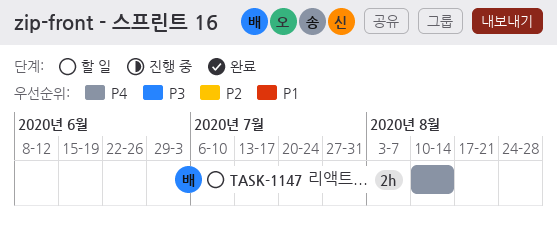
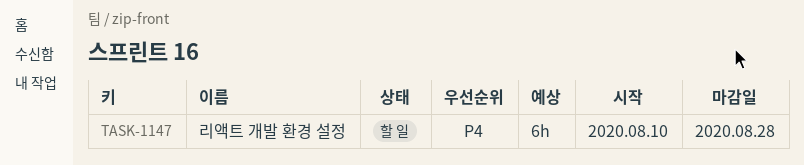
TASK-1147, estimate: 2h -> 6h
TASK-1147, due: Aug 14 -> Aug 28

